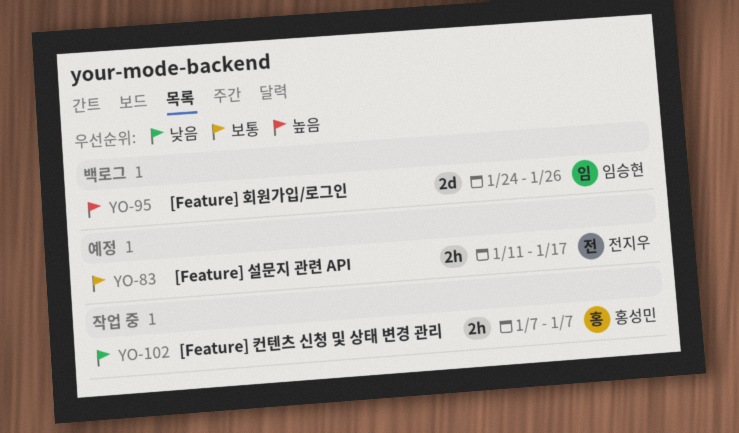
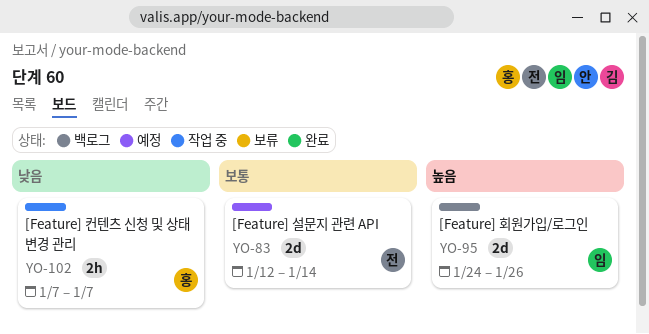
YO-83, estimate: 2h -> 2d
YO-83, start: Jan 11 -> Jan 12
YO-83, due: Jan 17 -> Jan 14

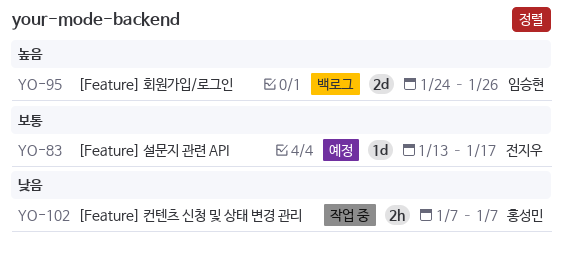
YO-83, estimate: 2d -> 1d
YO-83, start: Jan 12 -> Jan 13
YO-83, due: Jan 14 -> Jan 17

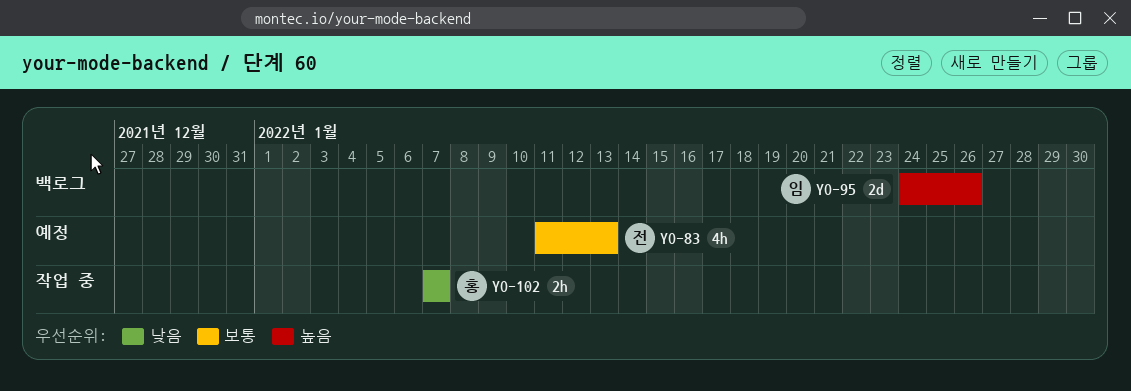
YO-83, estimate: 1d -> 4h
YO-83, start: Jan 13 -> Jan 11
YO-83, due: Jan 17 -> Jan 13

